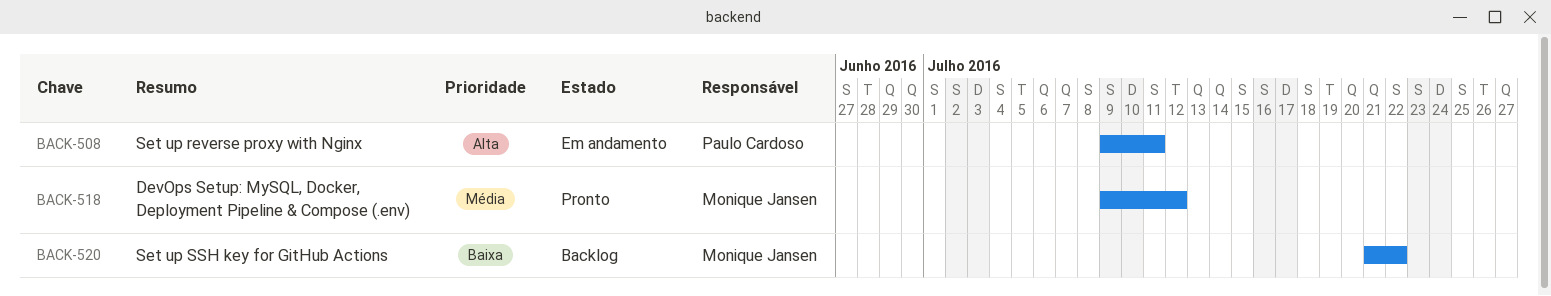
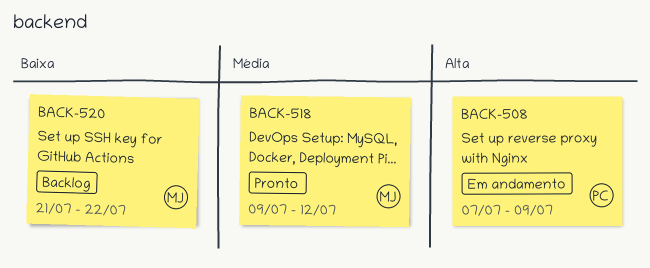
BACK-508, start: Jul 9 -> Jul 7
BACK-508, due: Jul 11 -> Jul 9

